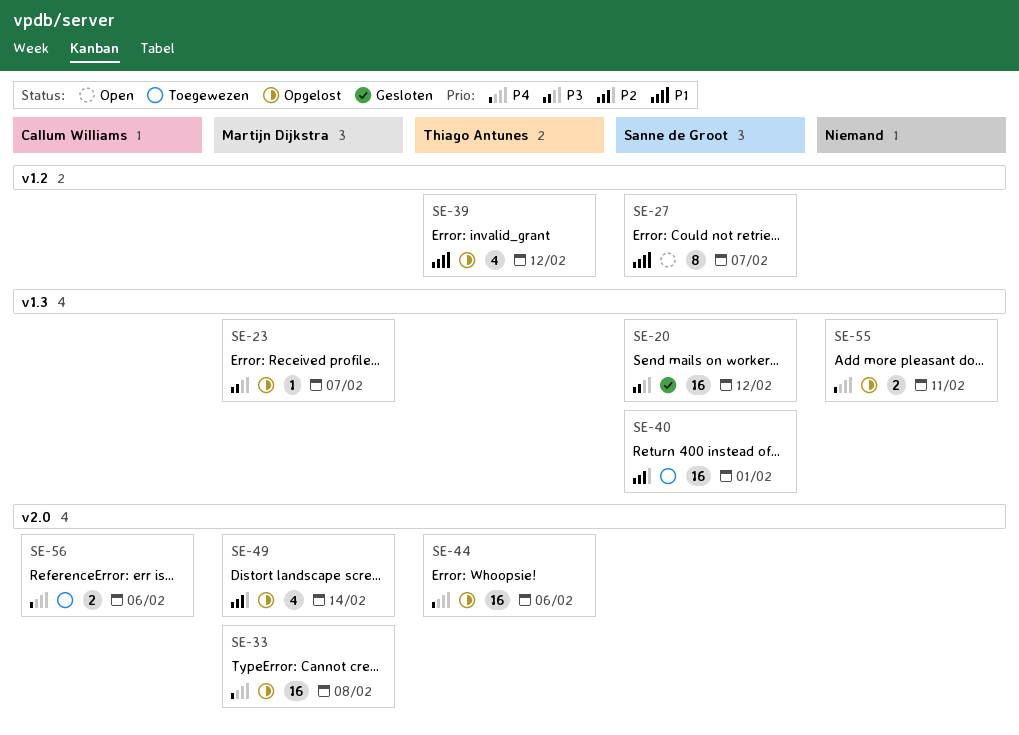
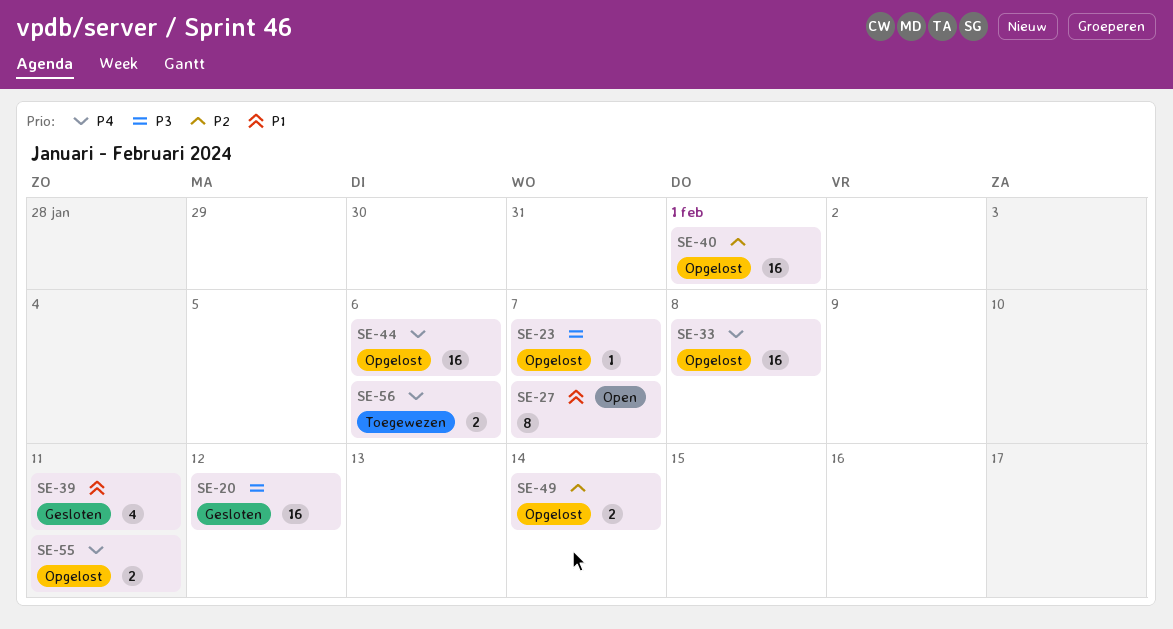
SE-39, status: Opgelost -> Gesloten
SE-39, due: Feb 12 -> Feb 11
SE-40, status: Toegewezen -> Opgelost
SE-49, estimate: 4 -> 2

